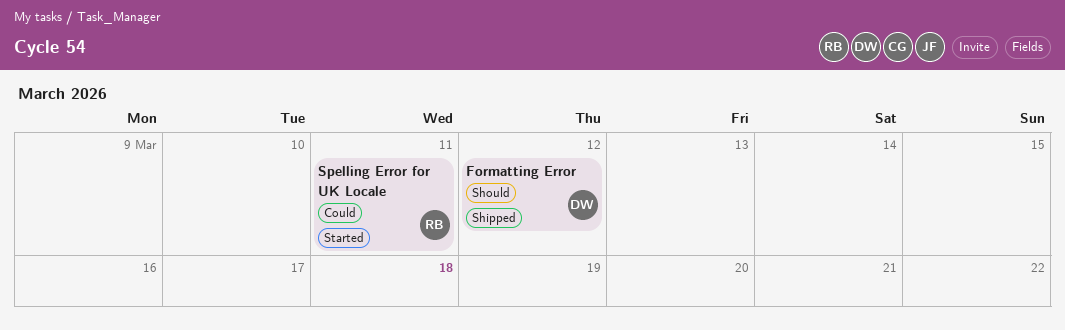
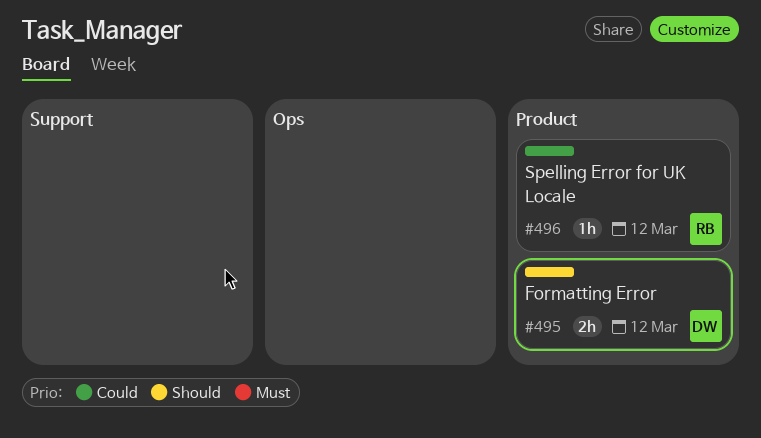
Spelling Error for UK Locale, due: Mar 11 -> Mar 12

